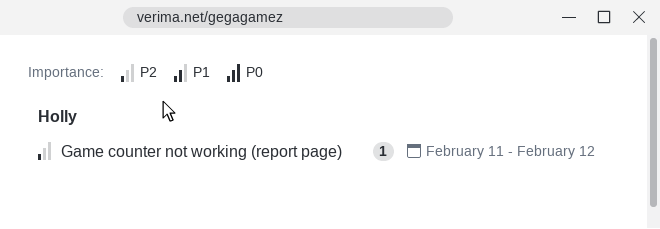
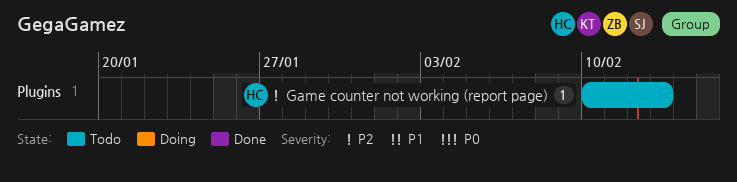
Game counter not working (report page), start: Feb 11 -> Feb 10
Game counter not working (report page), due: Feb 12 -> Feb 13

